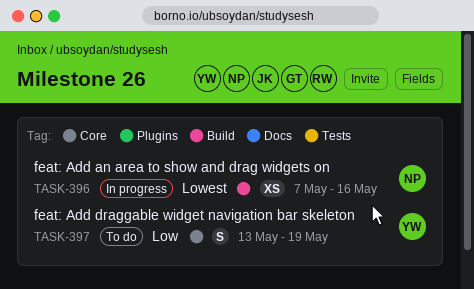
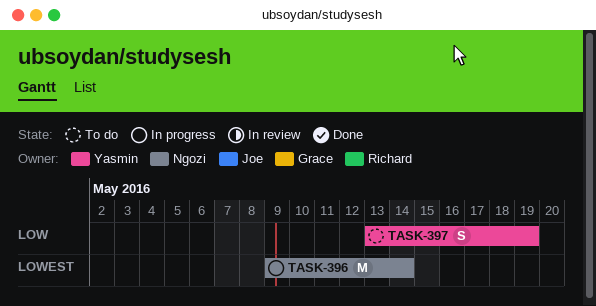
TASK-396, estimate: XS -> M
TASK-396, start: May 7 -> May 9
TASK-396, due: May 16 -> May 14

